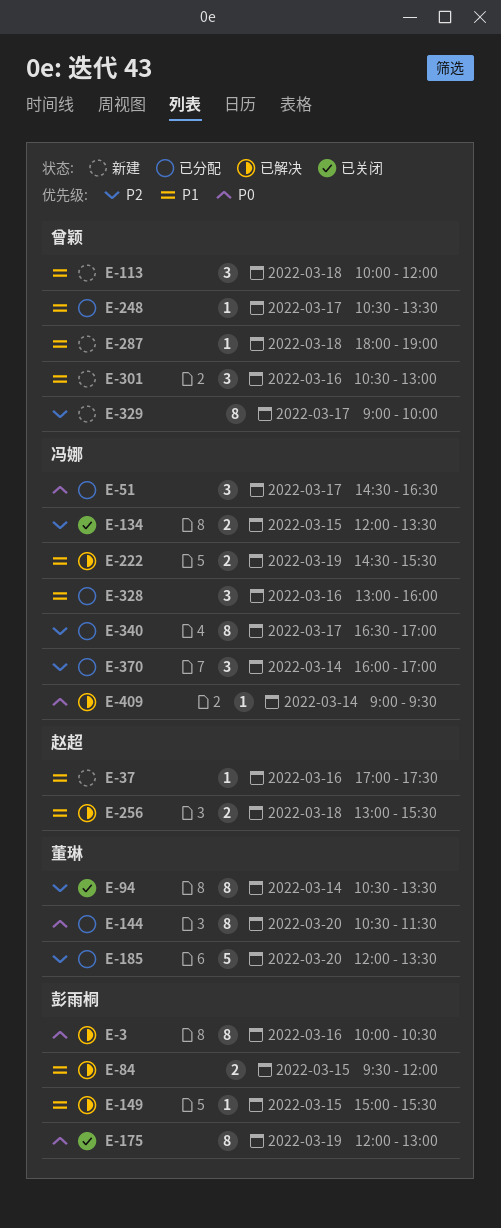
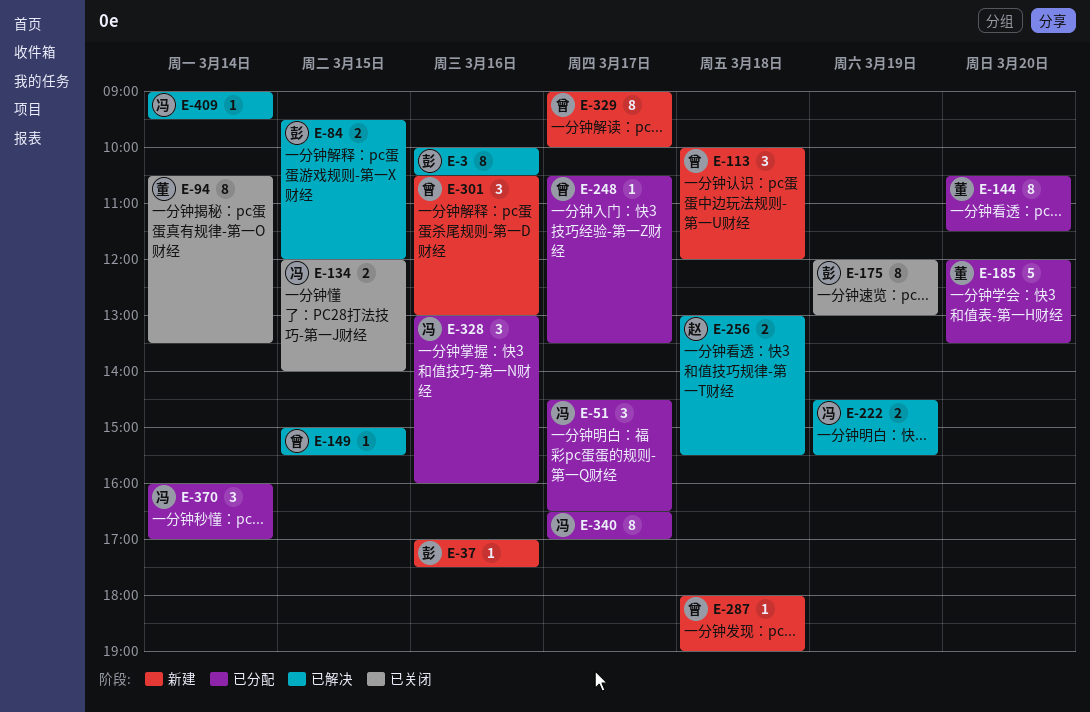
E-37, owner: 赵超 -> 彭雨桐
E-134, ends: 13:30 -> 14:00
E-149, owner: 彭雨桐 -> 曾颖

